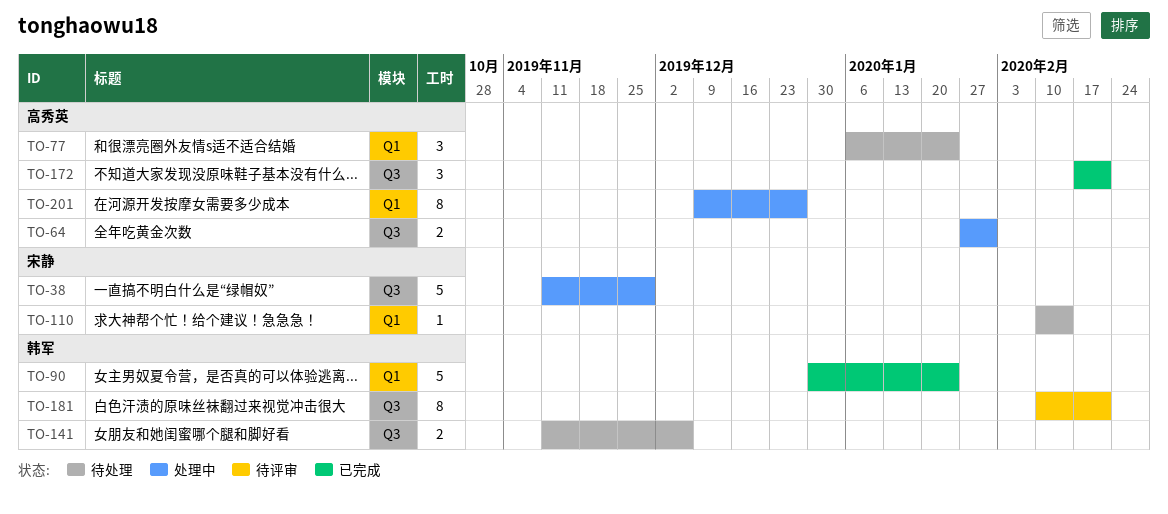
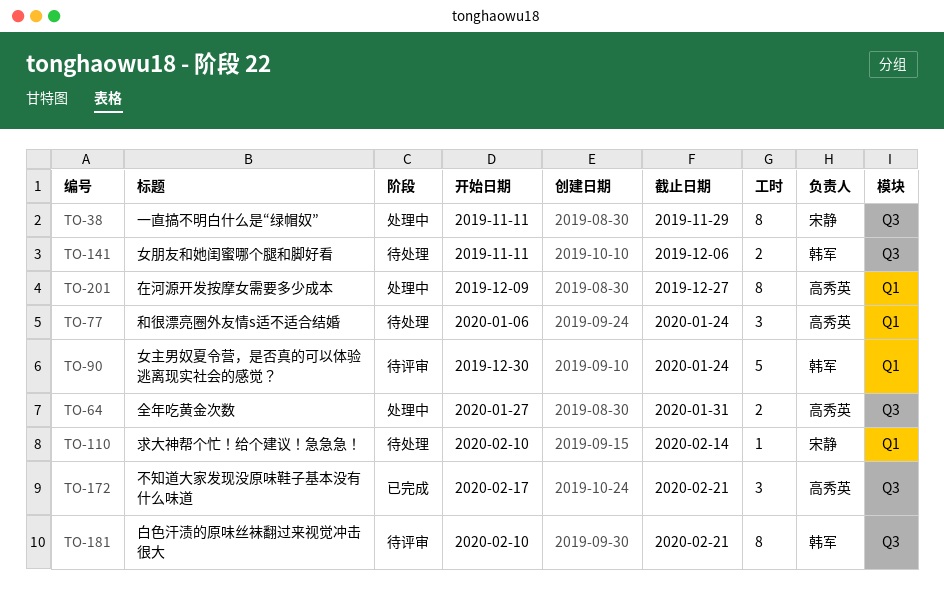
TO-38, estimate: 5 -> 8
TO-90, status: 已完成 -> 待评审

